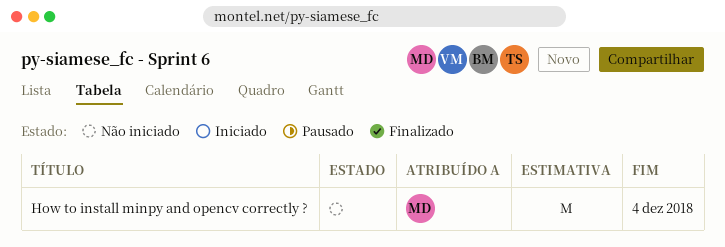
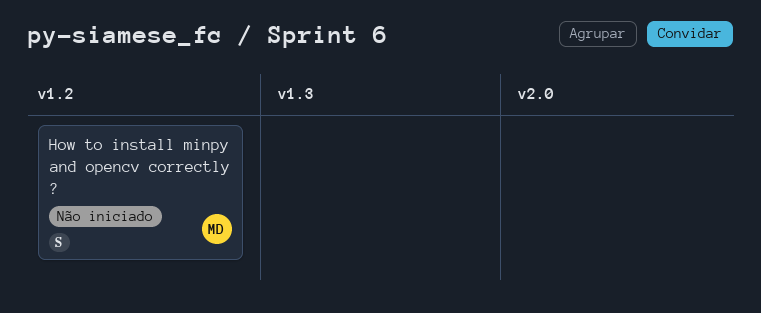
How to install minpy and opencv correctly ?, estimate: M -> S

